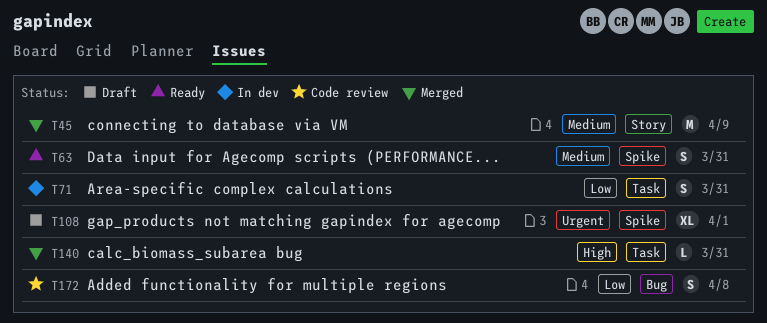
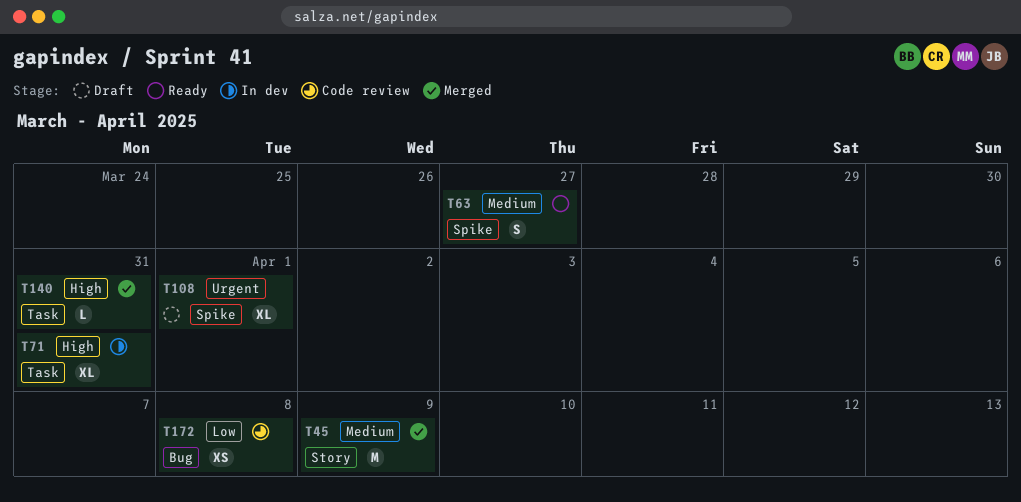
T63, due: Mar 31 -> Mar 27
T71, priority: Low -> High
T71, estimate: S -> XL
T172, estimate: S -> XS

